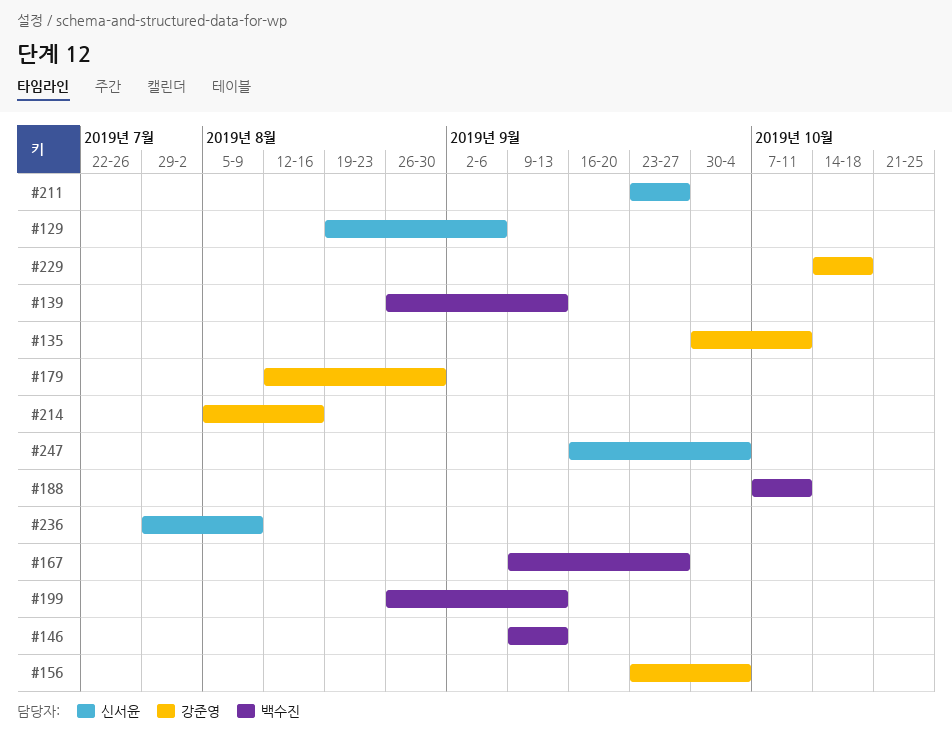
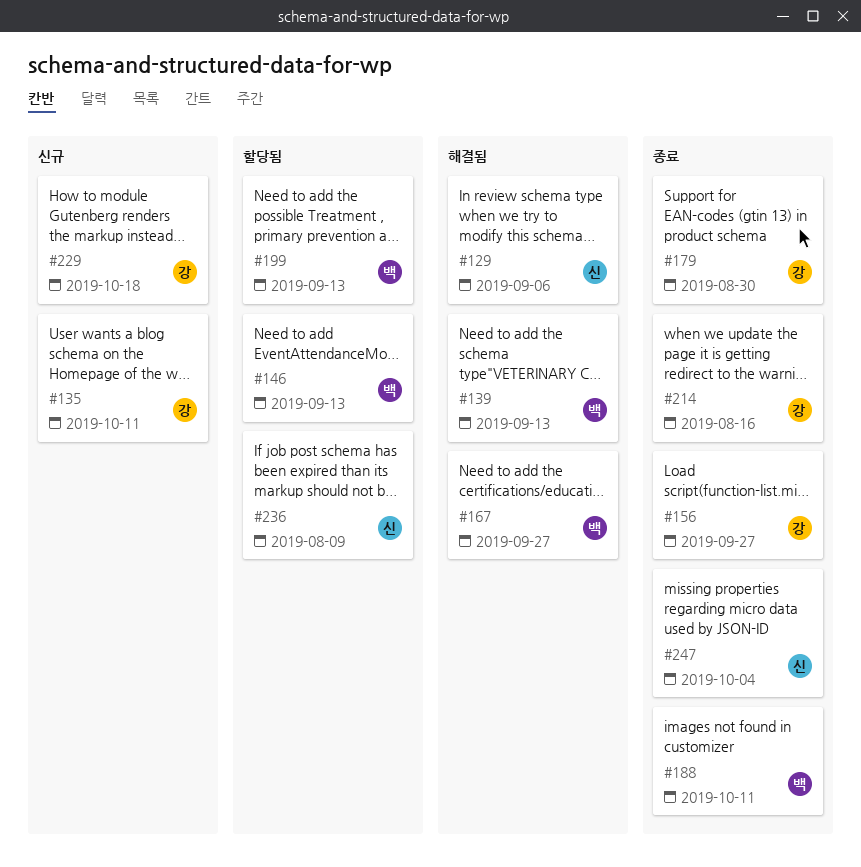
#156, due: Oct 4 -> Sep 27
#211: present -> none

